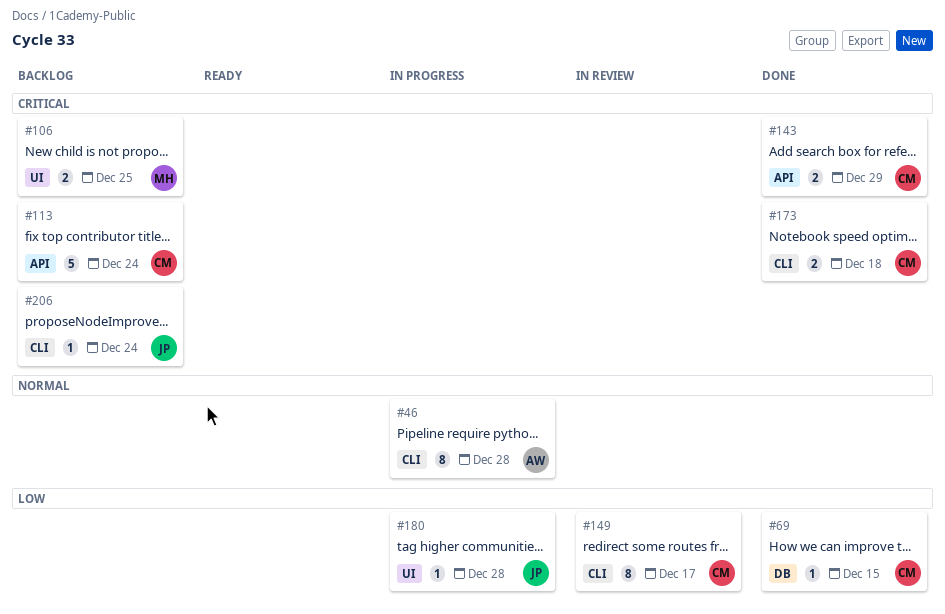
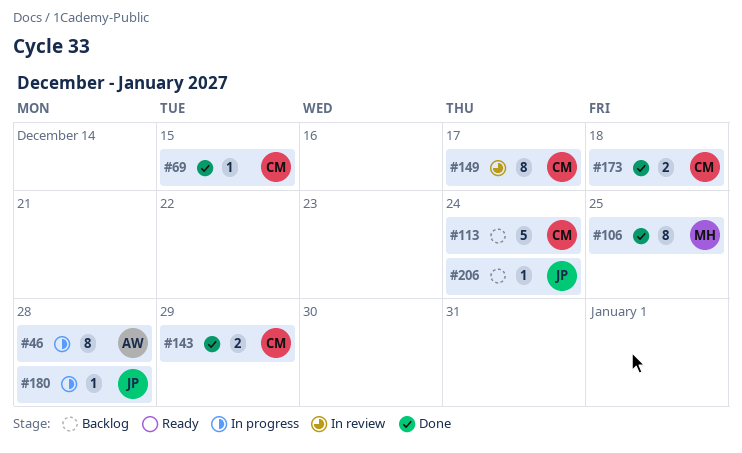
#106, status: Backlog -> Done
#106, estimate: 2 -> 8

